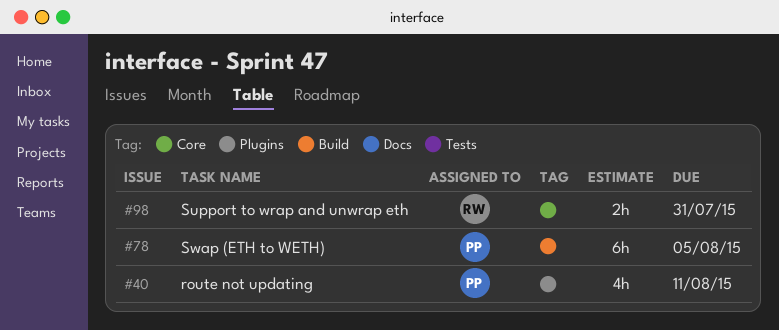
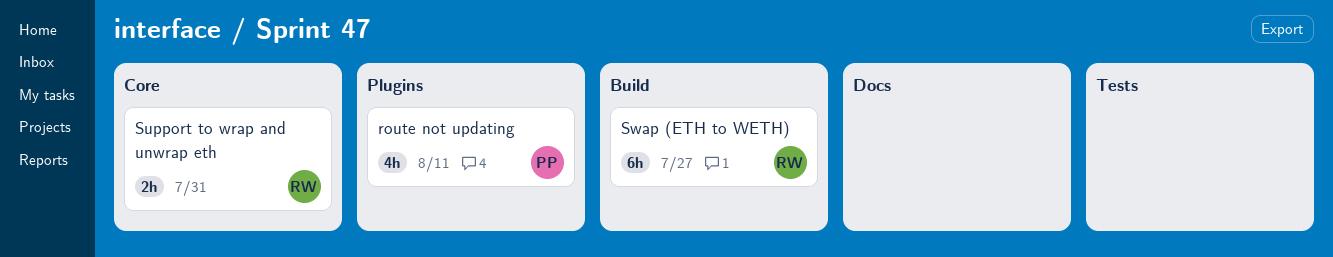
Swap (ETH to WETH), owner: PP -> RW
Swap (ETH to WETH), due: Aug 5 -> Jul 27

